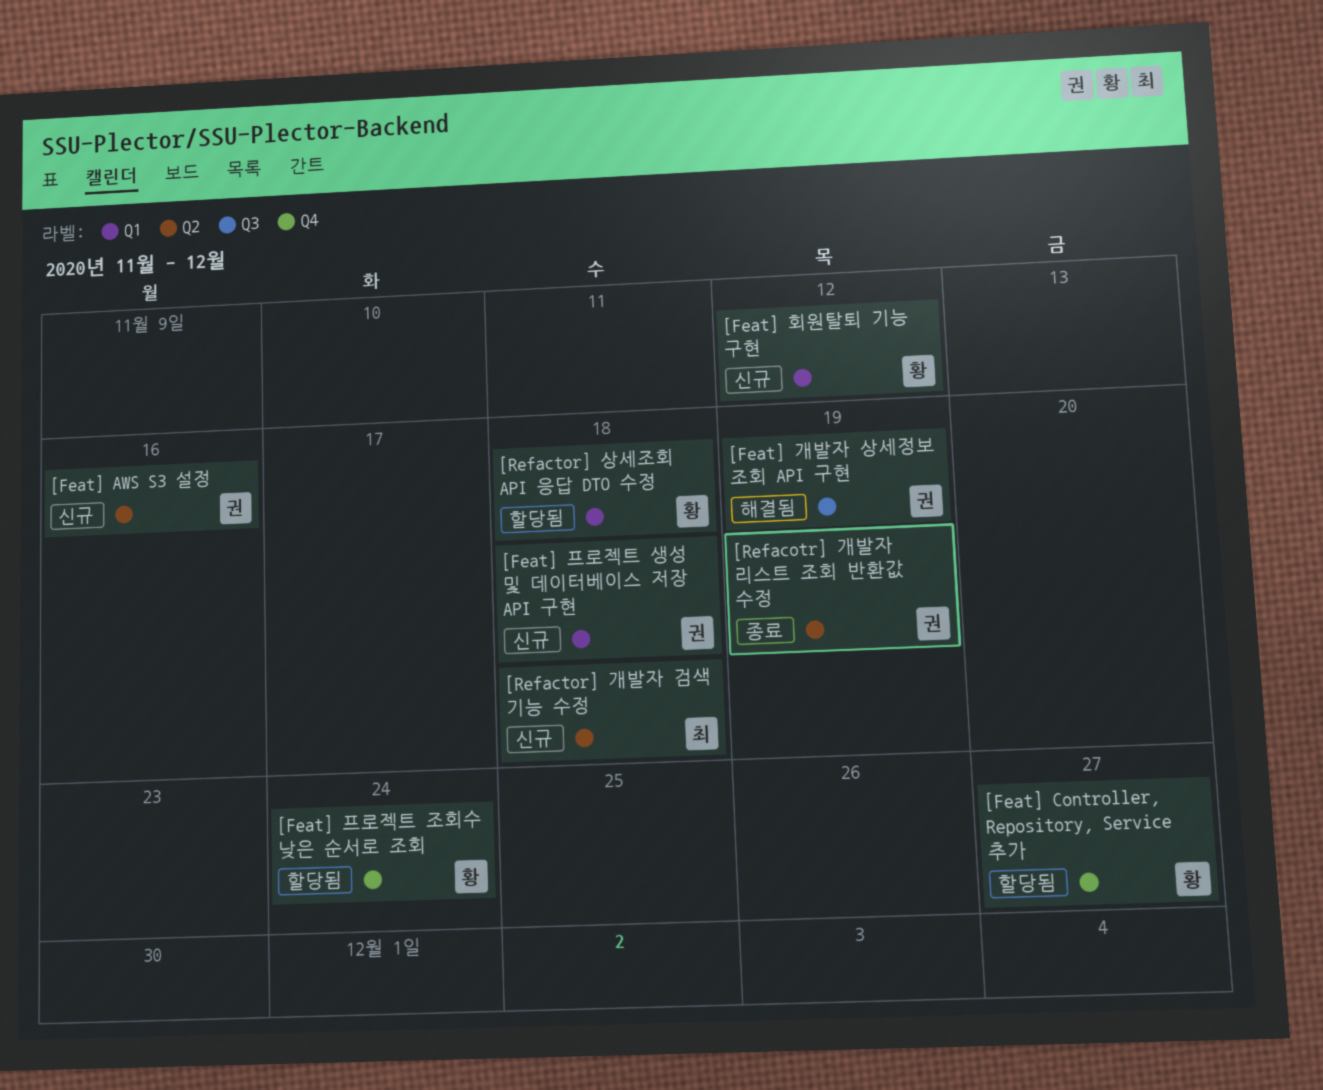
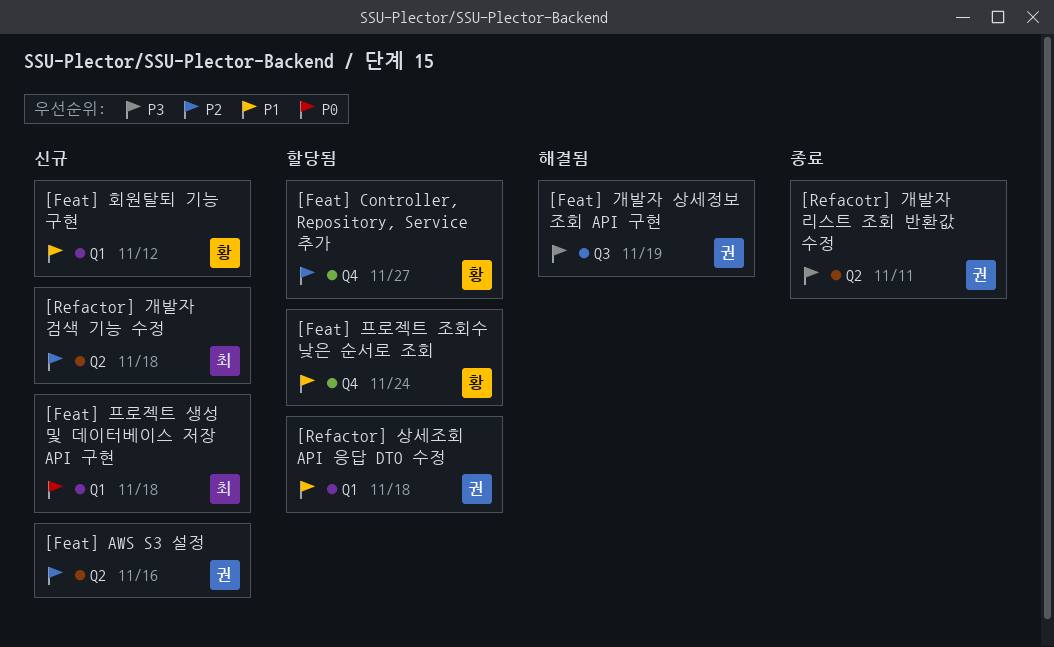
[Feat] 프로젝트 생성 및 데이터베이스 저장 API 구현, owner: 권 -> 최
[Refacotr] 개발자 리스트 조회 반환값 수정, due: Nov 19 -> Nov 11
[Refactor] 상세조회 API 응답 DTO 수정, owner: 황 -> 권

